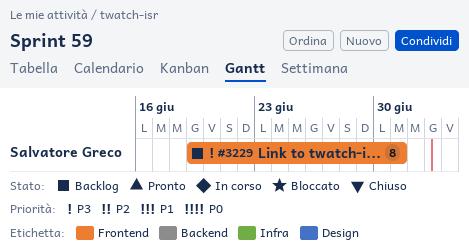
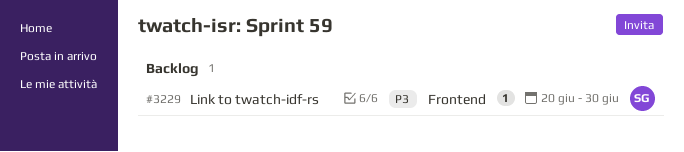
#3229, estimate: 8 -> 1
#3229, start: Jun 19 -> Jun 20
#3229, due: Jul 1 -> Jun 30

